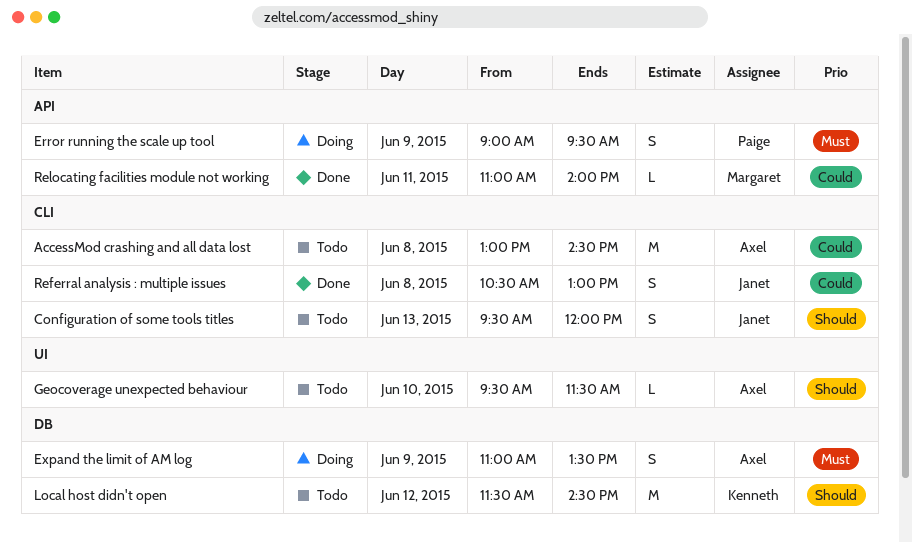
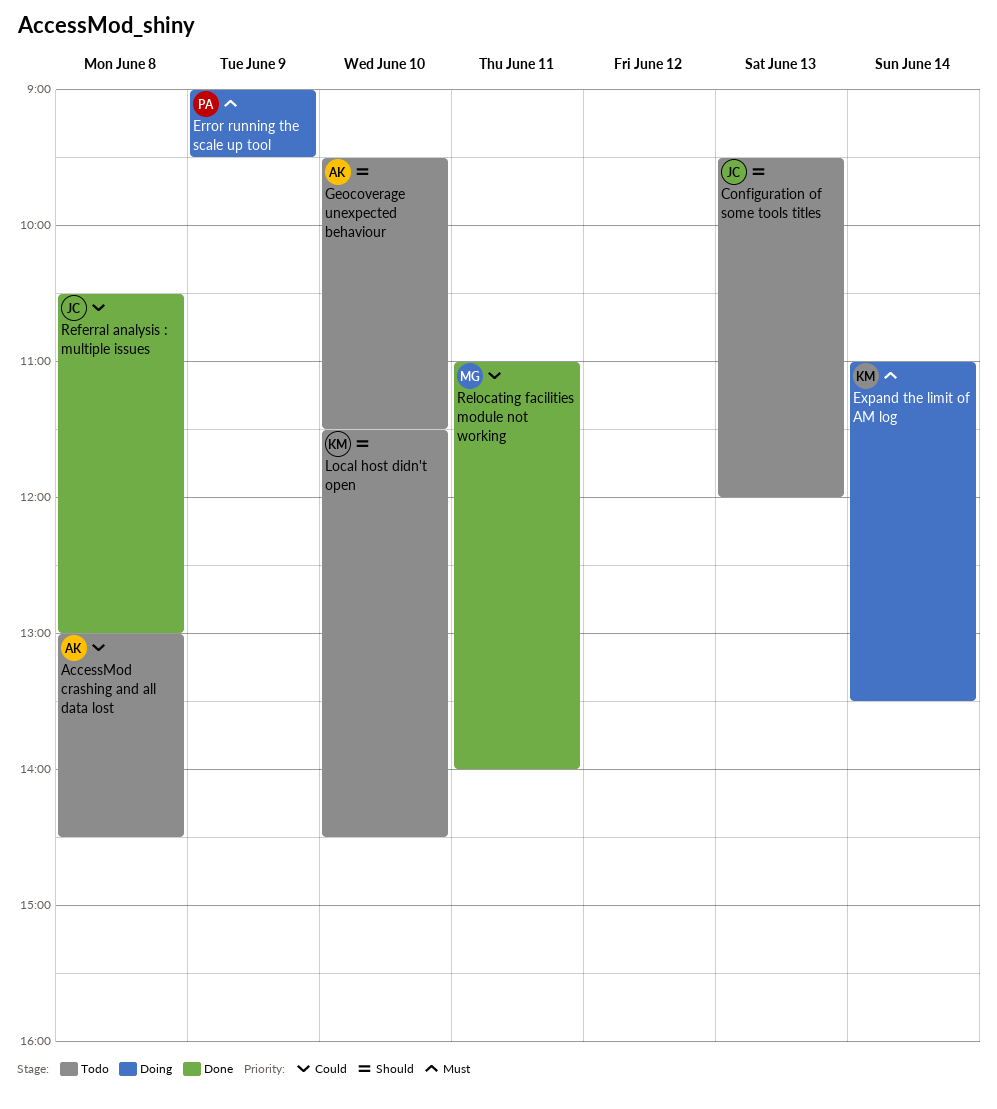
Expand the limit of AM log, owner: Axel -> Kenneth
Expand the limit of AM log, day: Jun 9 -> Jun 14
Local host didn't open, day: Jun 12 -> Jun 10

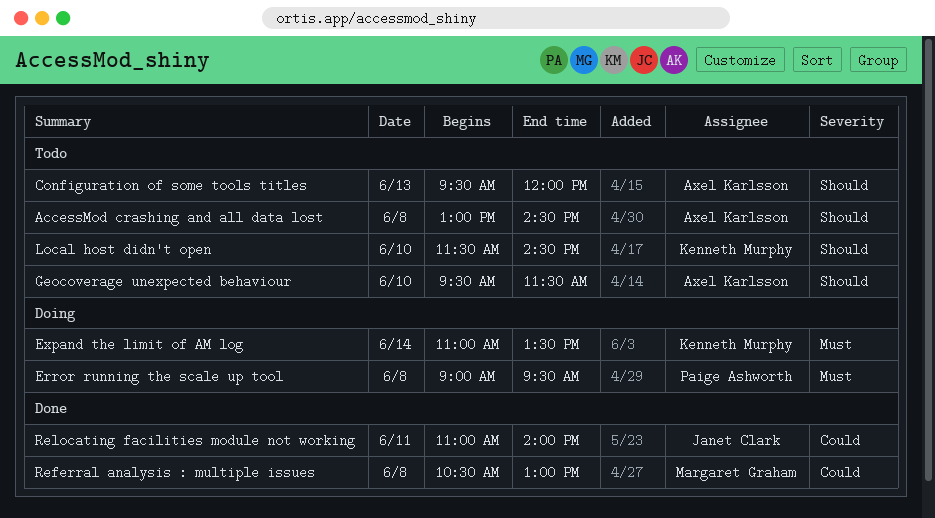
AccessMod crashing and all data lost, priority: Could -> Should
Configuration of some tools titles, owner: Janet Clark -> Axel Karlsson
Error running the scale up tool, day: Jun 9 -> Jun 8
Referral analysis : multiple issues, owner: Janet Clark -> Margaret Graham
Relocating facilities module not working, owner: Margaret Graham -> Janet Clark

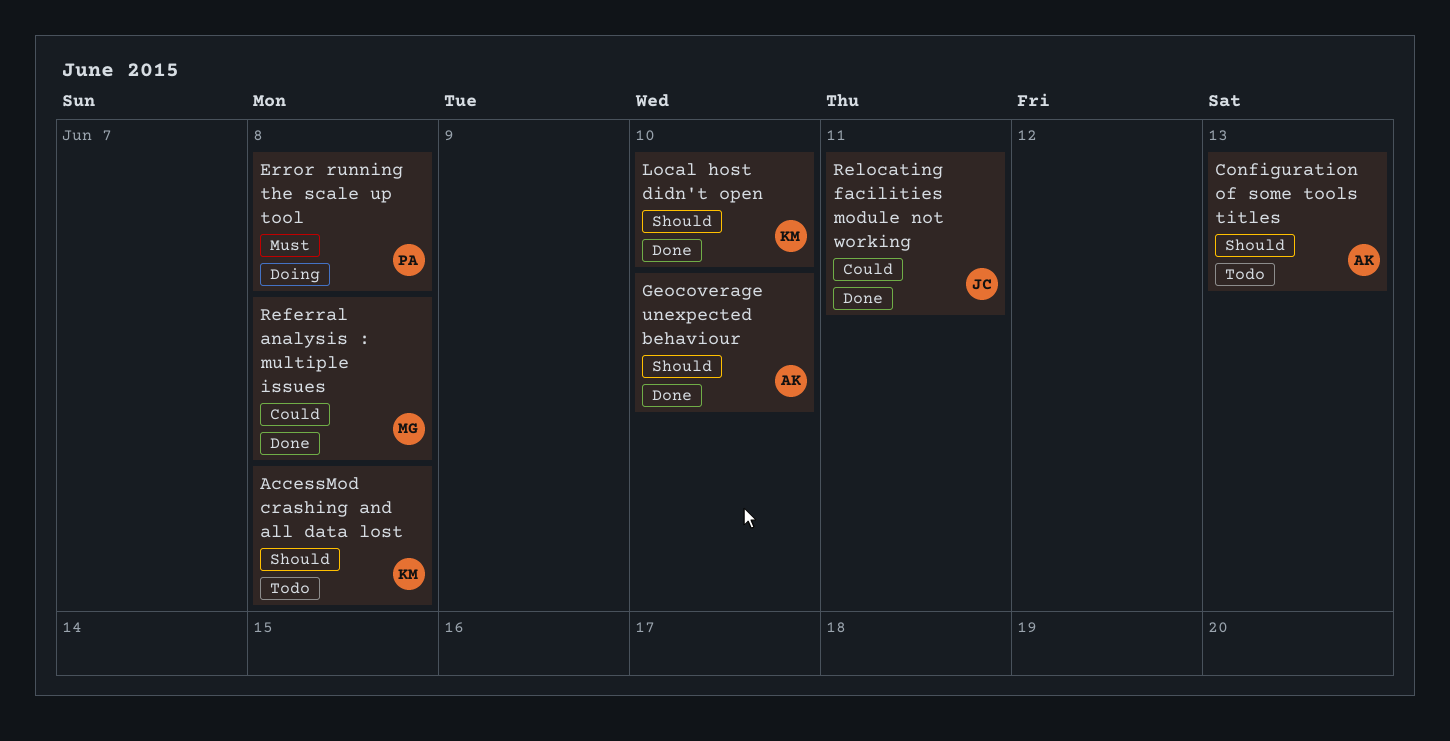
AccessMod crashing and all data lost, owner: Axel Karlsson -> Kenneth Murphy
Expand the limit of AM log: present -> none
Geocoverage unexpected behaviour, status: Todo -> Done
Local host didn't open, status: Todo -> Done

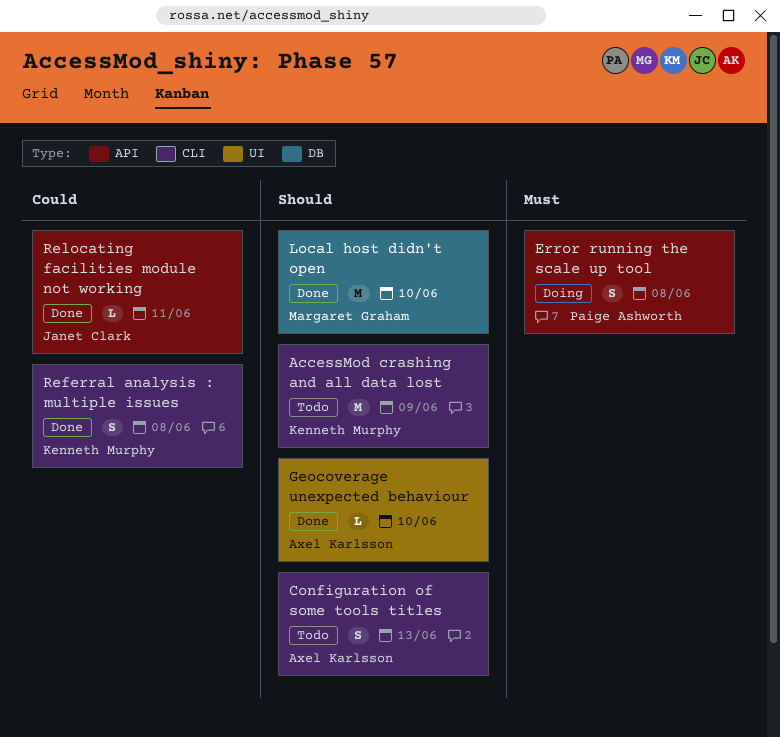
AccessMod crashing and all data lost, day: Jun 8 -> Jun 9
Local host didn't open, owner: Kenneth Murphy -> Margaret Graham
Referral analysis : multiple issues, owner: Margaret Graham -> Kenneth Murphy

